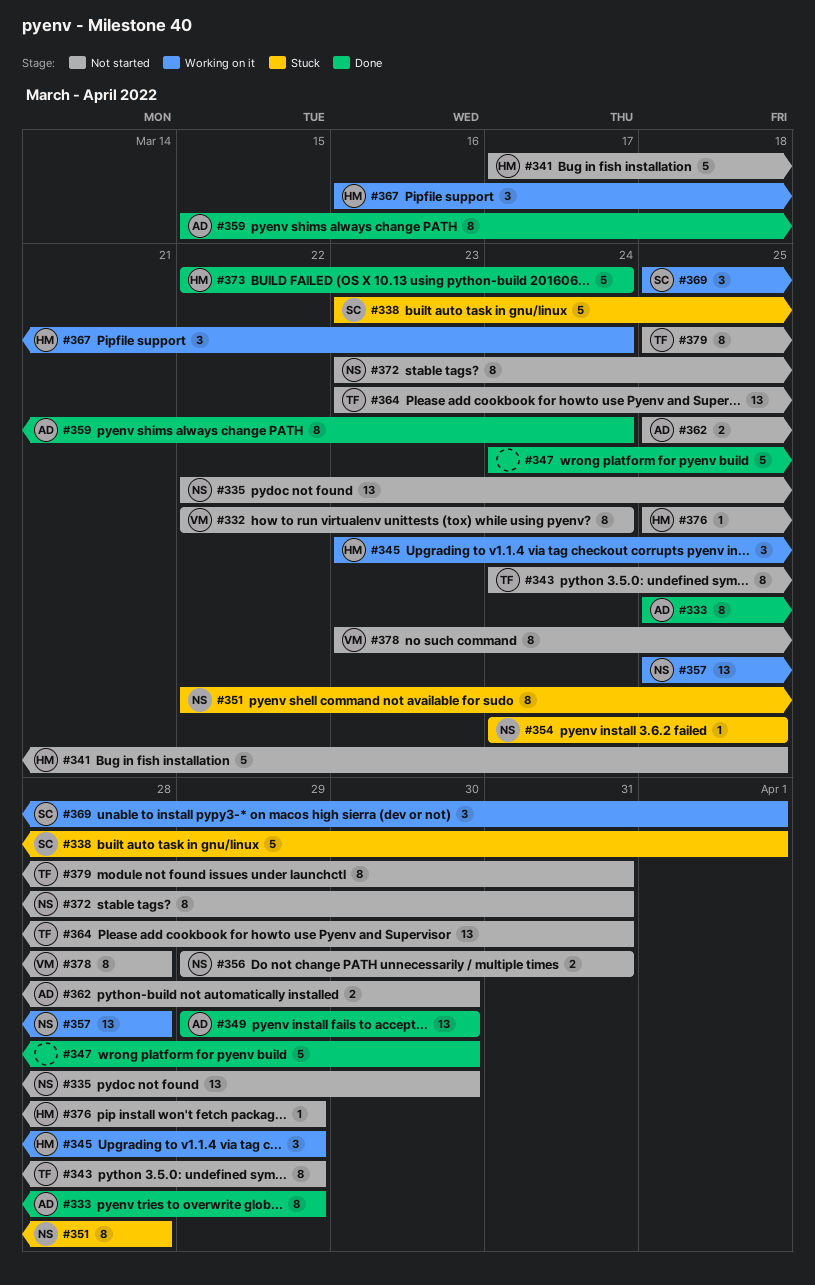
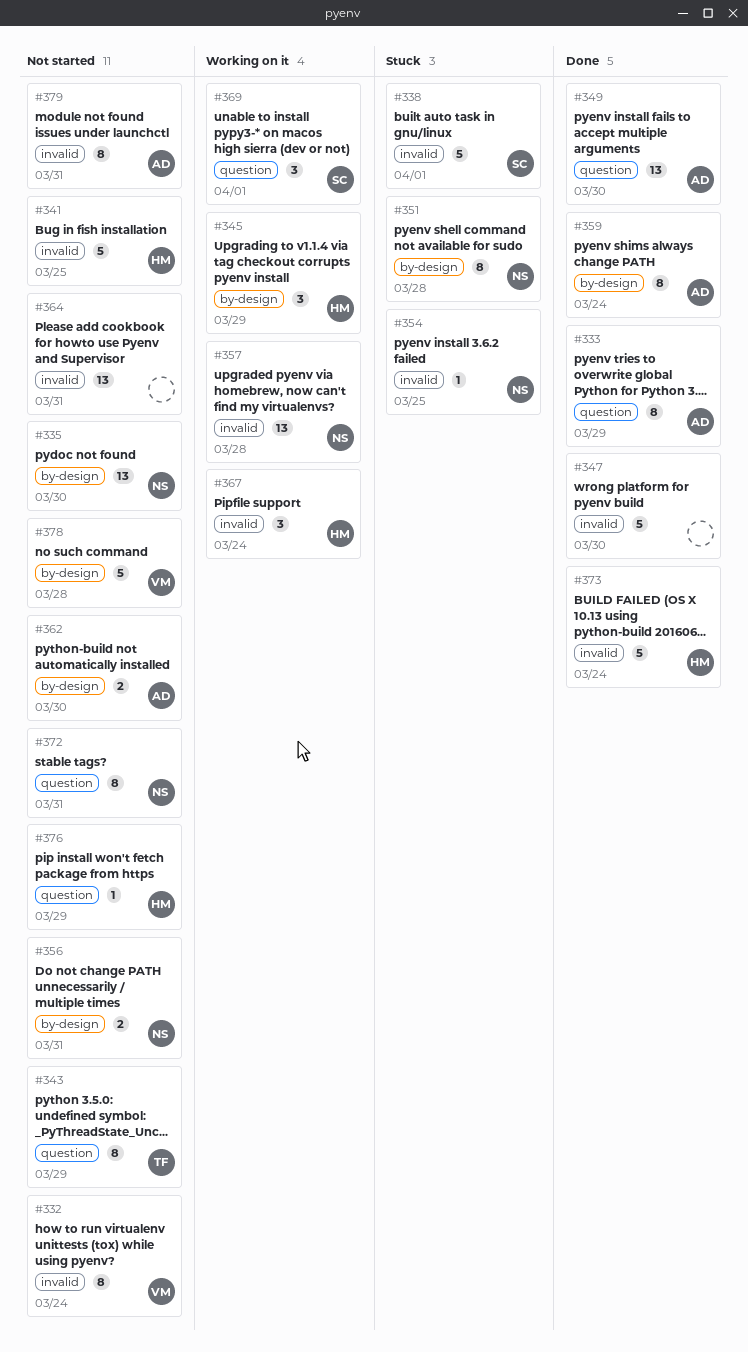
#364, owner: TF -> none
#378, estimate: 8 -> 5
#379, owner: TF -> AD

